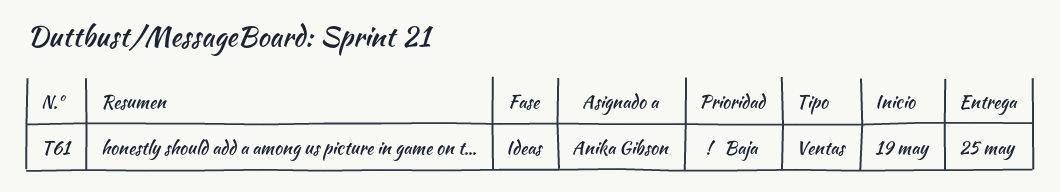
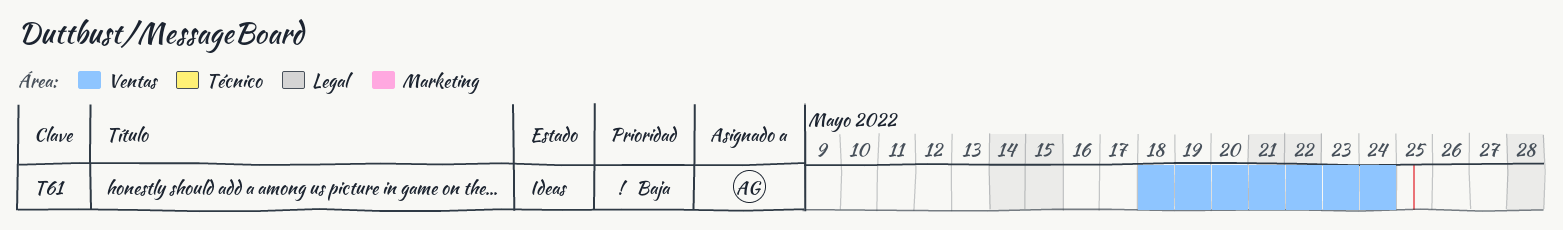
T61, start: May 19 -> May 18
T61, due: May 25 -> May 24

